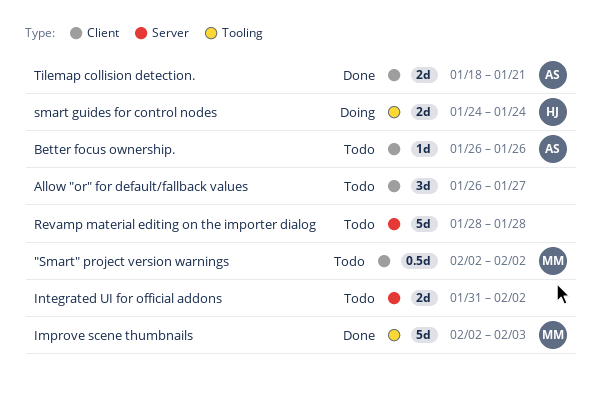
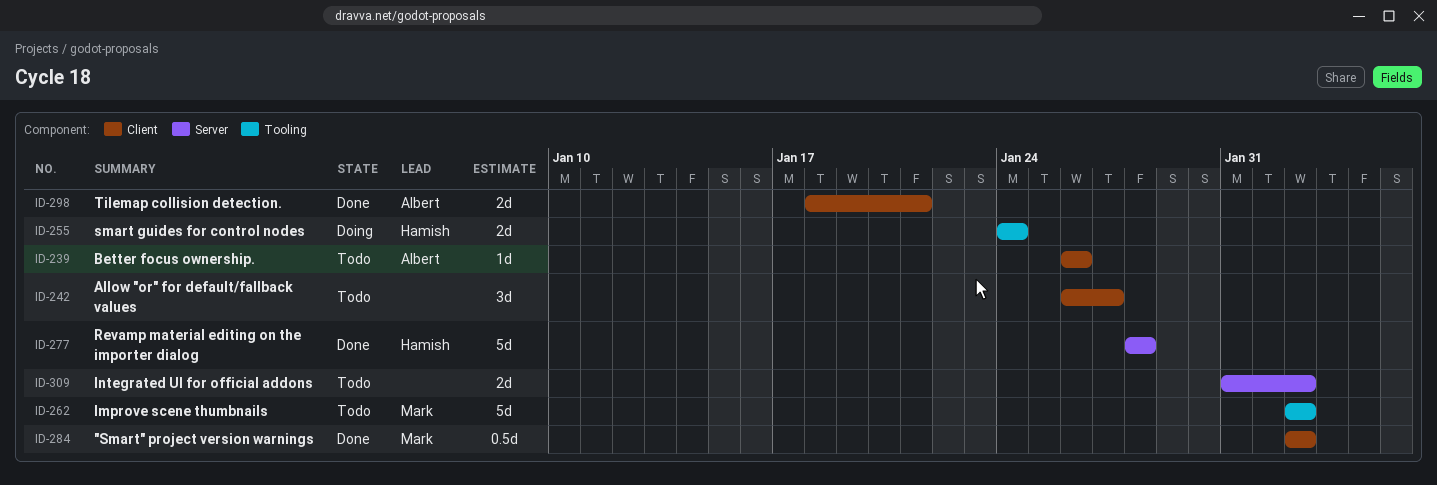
"Smart" project version warnings, status: Todo -> Done
Improve scene thumbnails, status: Done -> Todo
Improve scene thumbnails, due: Feb 3 -> Feb 2
Revamp material editing on the importer dialog, status: Todo -> Done
Revamp material editing on the importer dialog, owner: none -> Hamish

